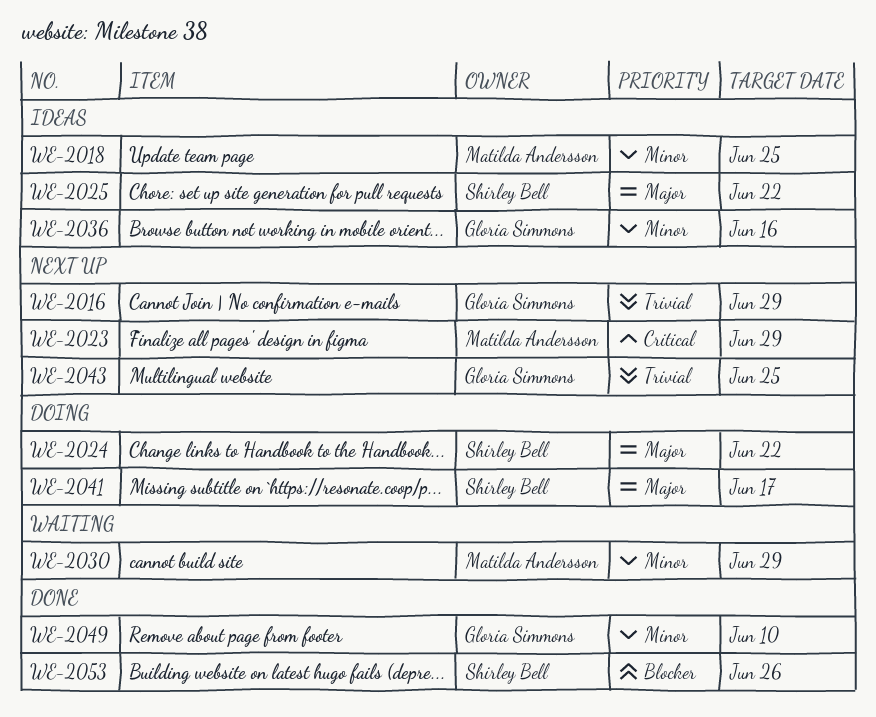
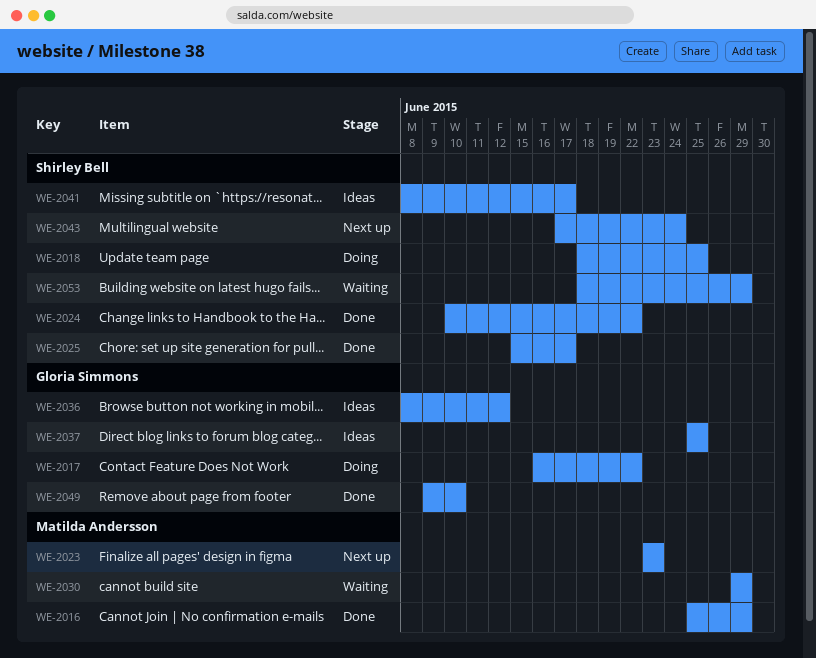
WE-2016, status: Next up -> Done
WE-2016, owner: Gloria Simmons -> Matilda Andersson
WE-2017: none -> present
WE-2018, status: Ideas -> Doing
WE-2018, owner: Matilda Andersson -> Shirley Bell
WE-2023, due: Jun 29 -> Jun 23
WE-2024, status: Doing -> Done
WE-2025, status: Ideas -> Done
WE-2025, due: Jun 22 -> Jun 17
WE-2036, due: Jun 16 -> Jun 12
WE-2037: none -> present
WE-2041, status: Doing -> Ideas
WE-2043, owner: Gloria Simmons -> Shirley Bell
WE-2043, due: Jun 25 -> Jun 24
WE-2053, status: Done -> Waiting
WE-2053, due: Jun 26 -> Jun 29

